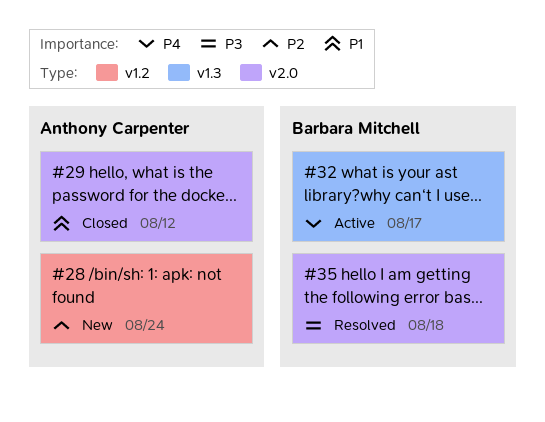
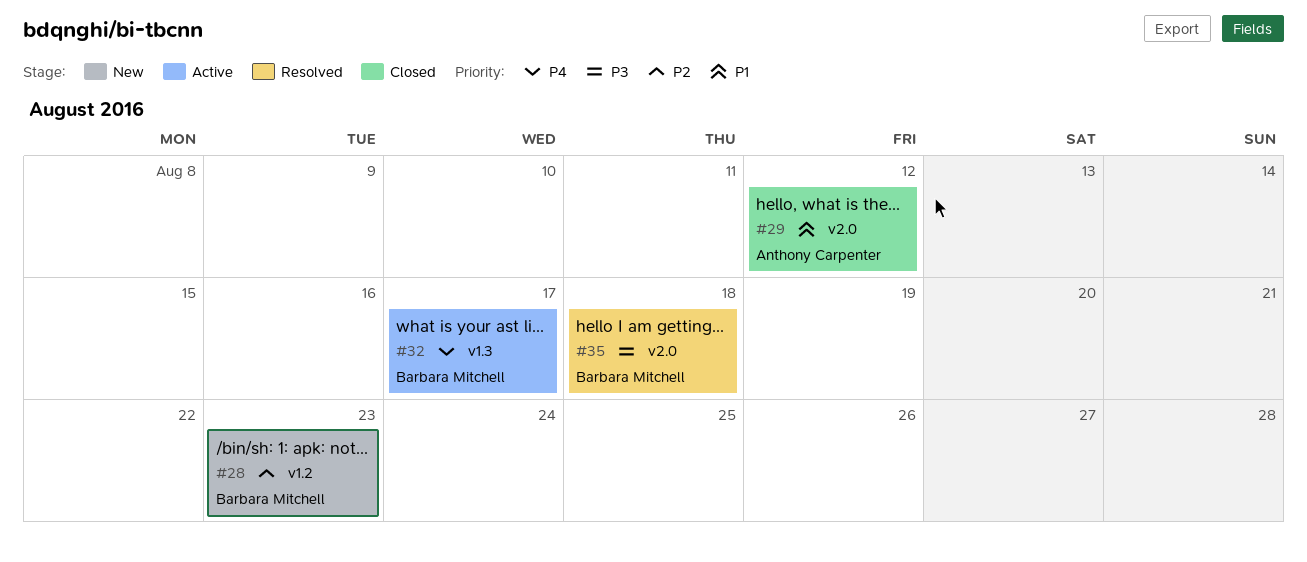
#28, owner: Anthony Carpenter -> Barbara Mitchell
#28, due: Aug 24 -> Aug 23

